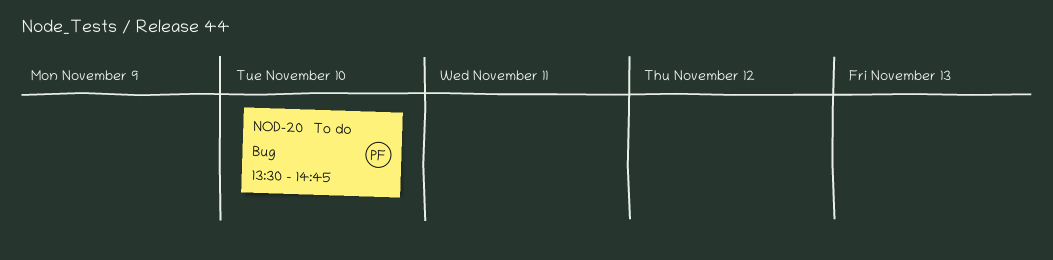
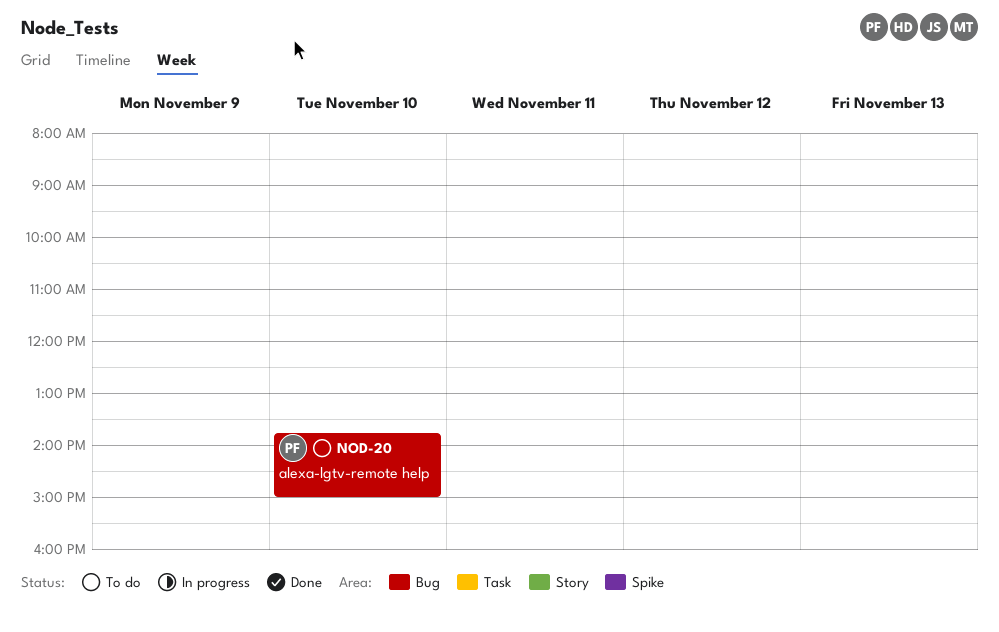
NOD-20, begins: 13:30 -> 13:45
NOD-20, ends: 14:45 -> 15:00

